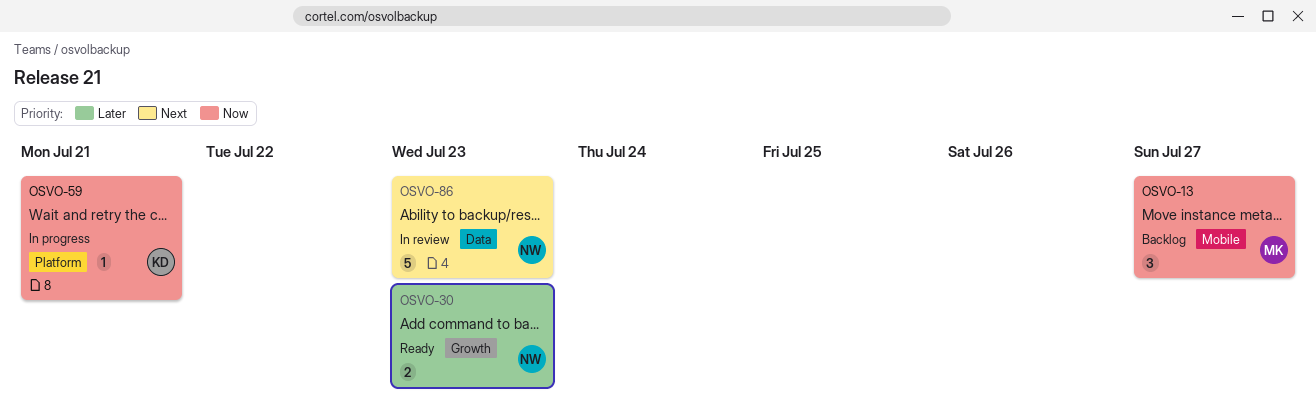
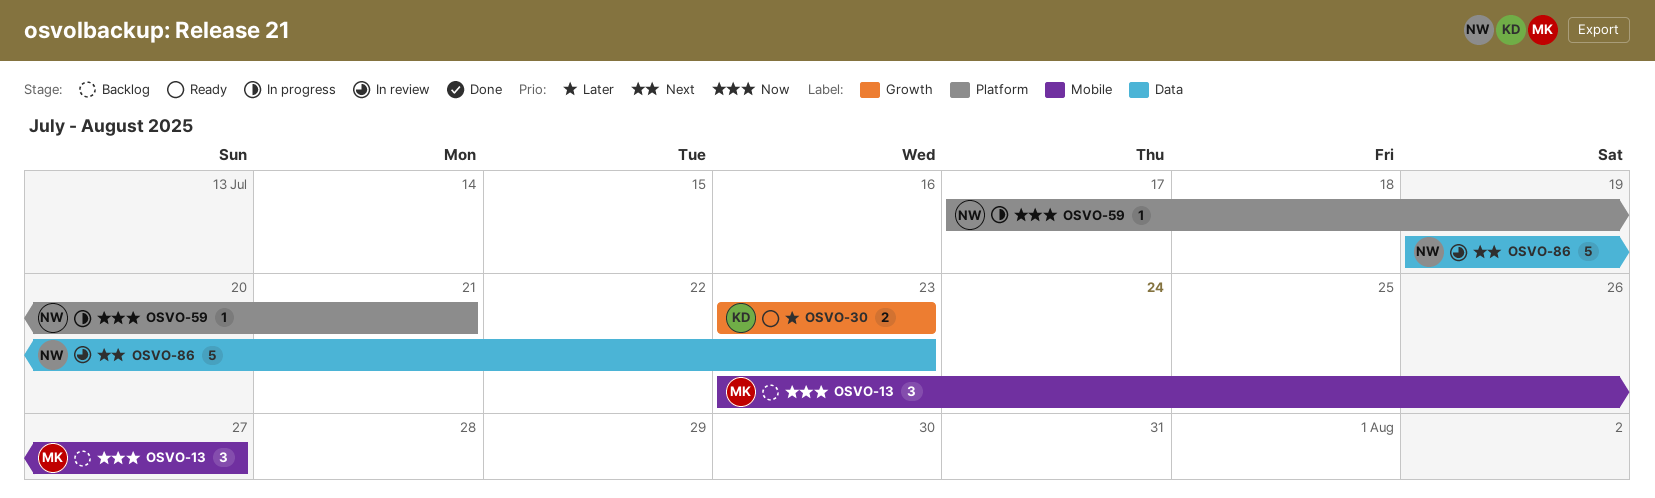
OSVO-30, owner: NW -> KD
OSVO-59, owner: KD -> NW

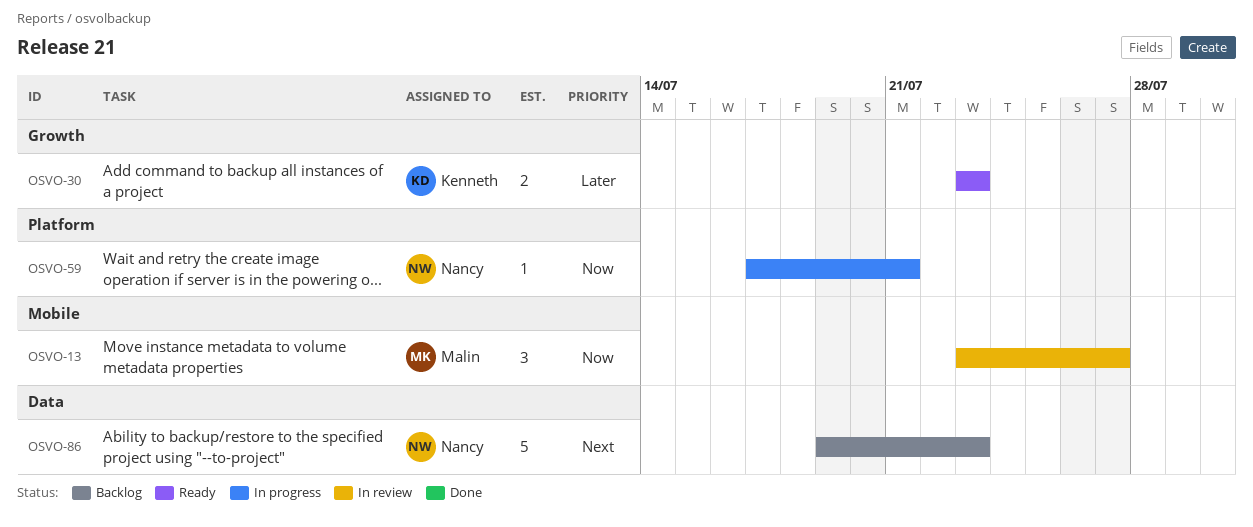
OSVO-13, status: Backlog -> In review
OSVO-86, status: In review -> Backlog

